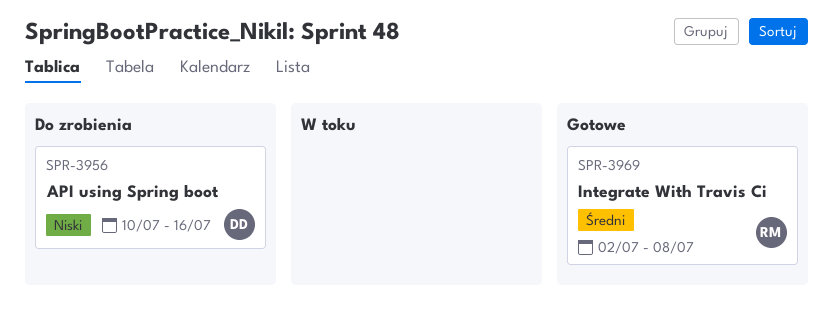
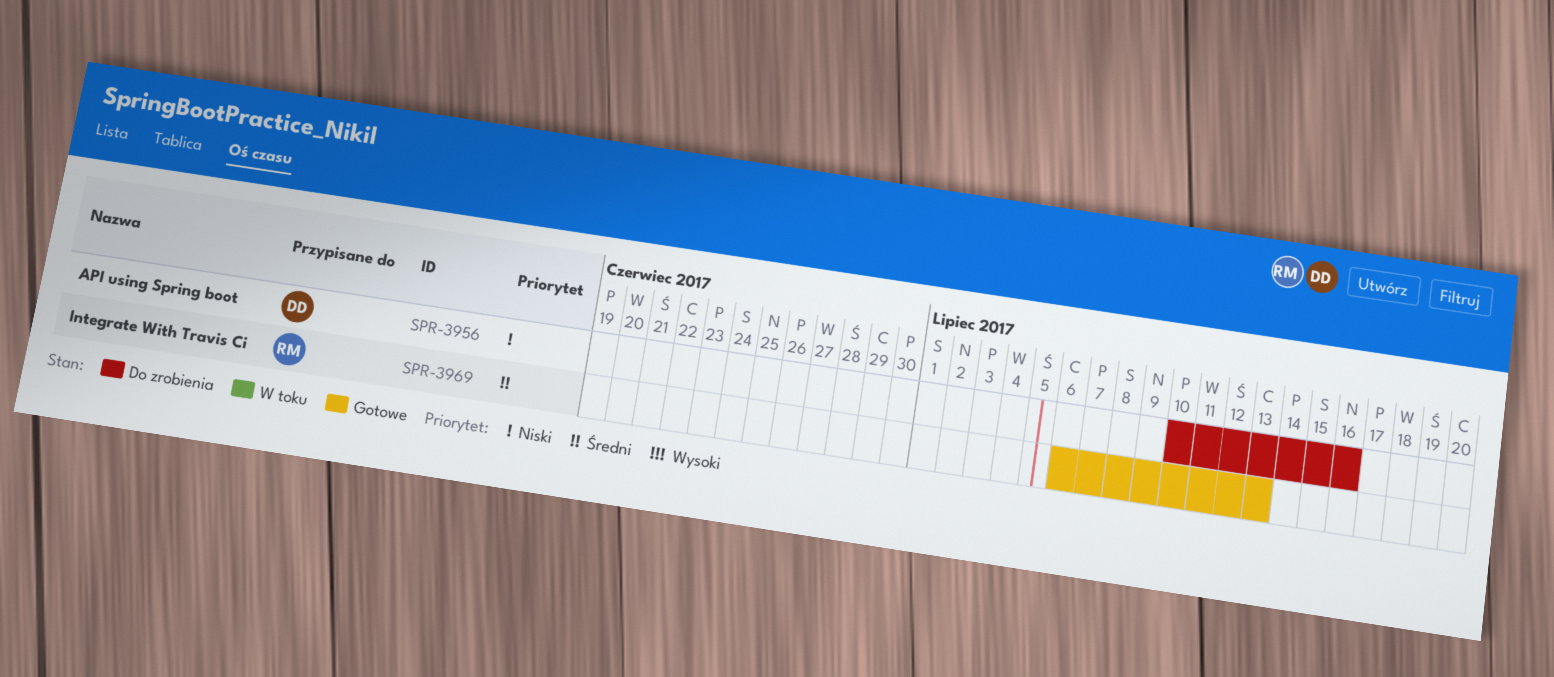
SPR-3969, start: Jul 2 -> Jul 6
SPR-3969, due: Jul 8 -> Jul 13

